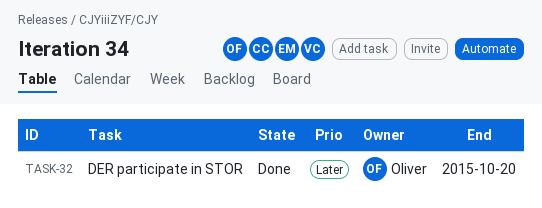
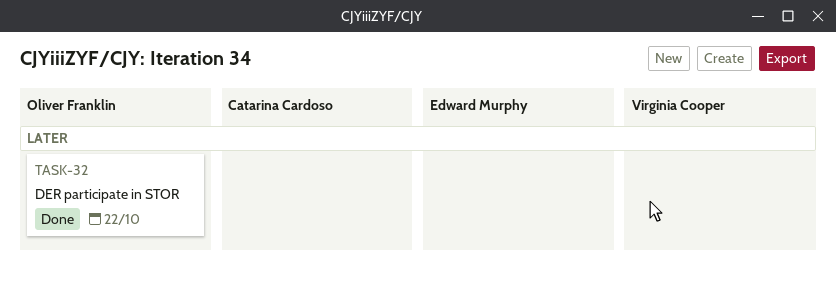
TASK-32, due: Oct 20 -> Oct 22

